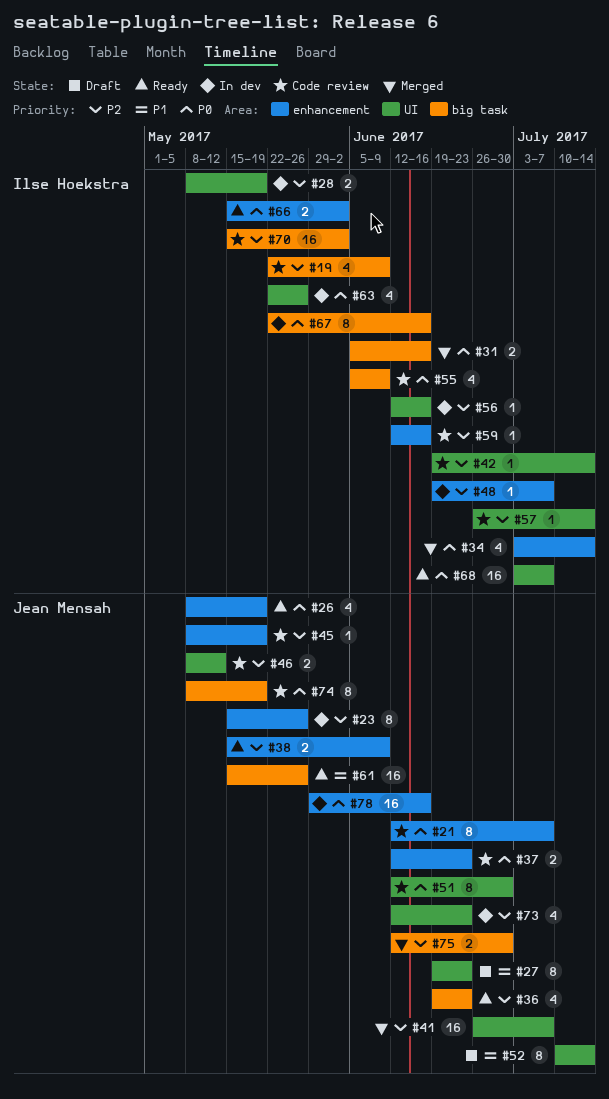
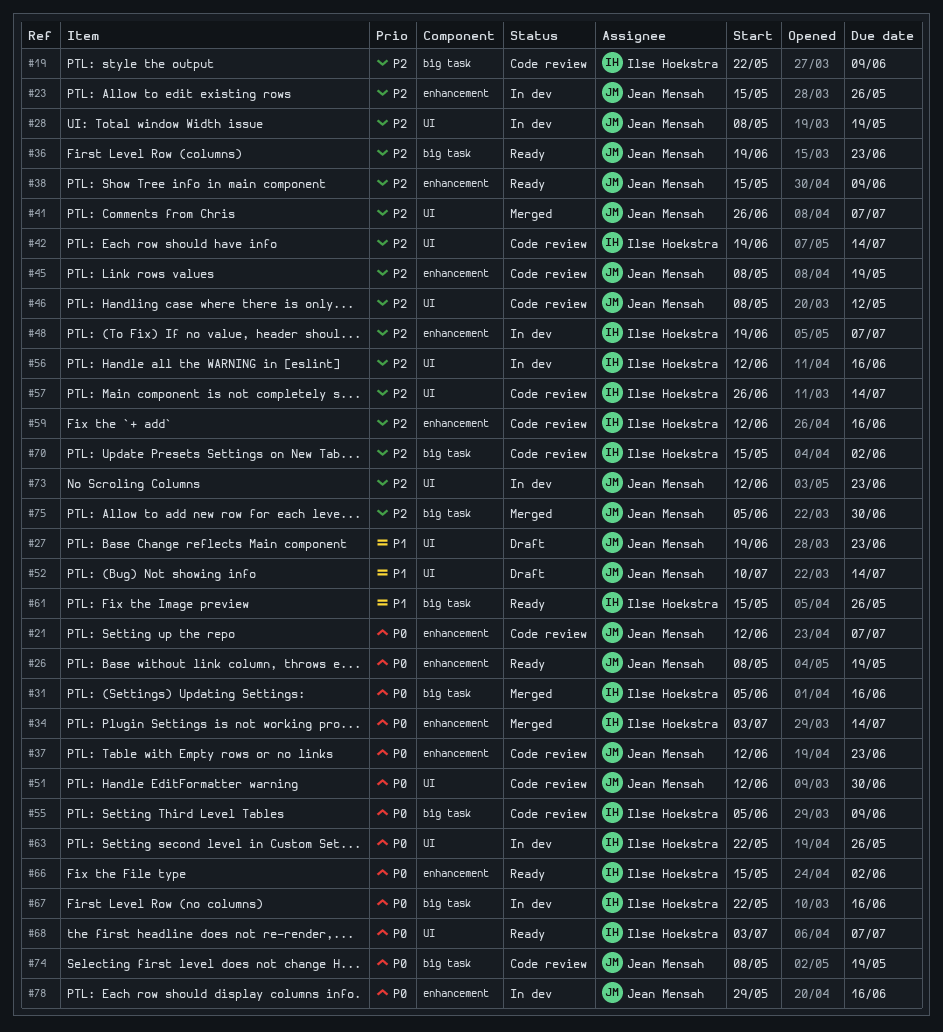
#28, owner: Ilse Hoekstra -> Jean Mensah
#61, owner: Jean Mensah -> Ilse Hoekstra
#75, start: Jun 12 -> Jun 5

